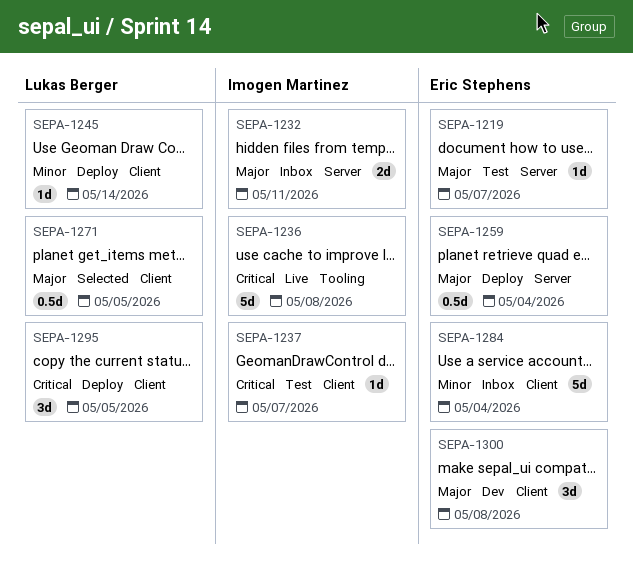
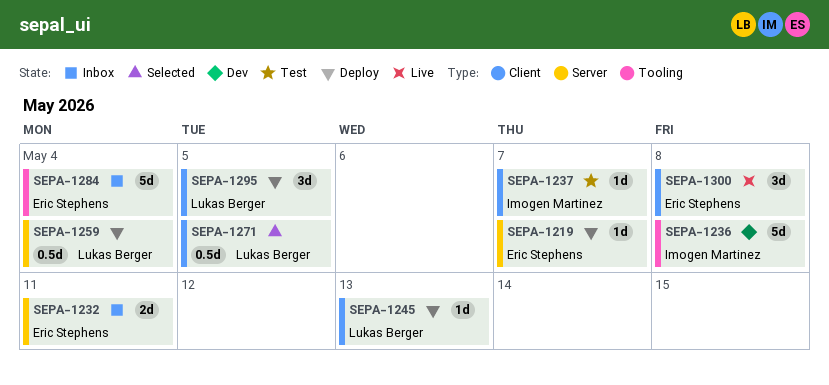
SEPA-1219, status: Test -> Deploy
SEPA-1232, owner: Imogen Martinez -> Eric Stephens
SEPA-1236, status: Live -> Dev
SEPA-1245, due: May 14 -> May 13
SEPA-1259, owner: Eric Stephens -> Lukas Berger
SEPA-1284, label: Client -> Tooling
SEPA-1300, status: Dev -> Live

